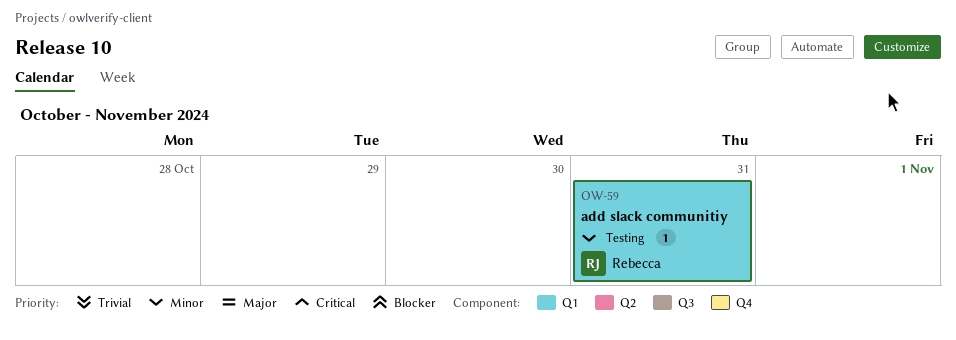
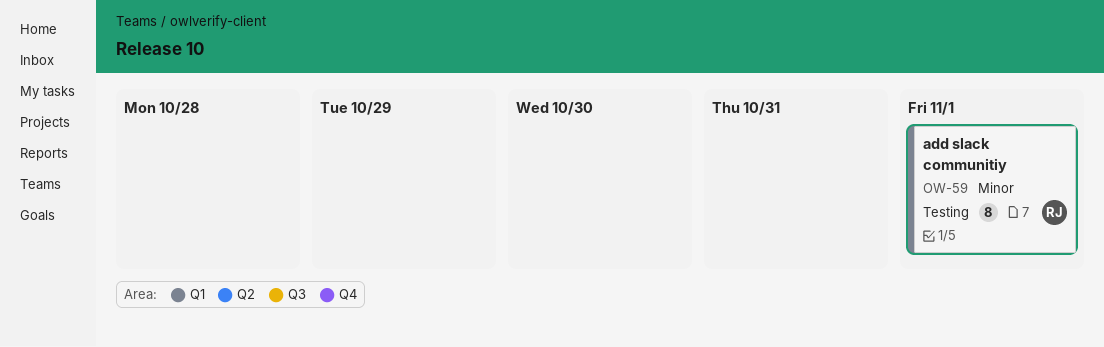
OW-59, estimate: 1 -> 8
OW-59, due: Oct 31 -> Nov 1

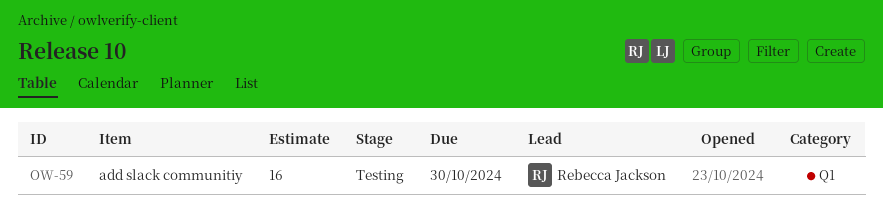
OW-59, estimate: 8 -> 16
OW-59, due: Nov 1 -> Oct 30

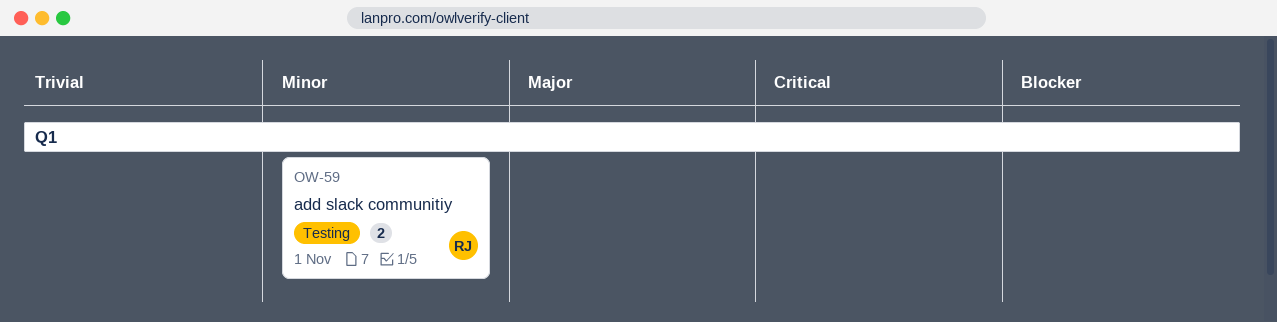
OW-59, estimate: 16 -> 2
OW-59, due: Oct 30 -> Nov 1

